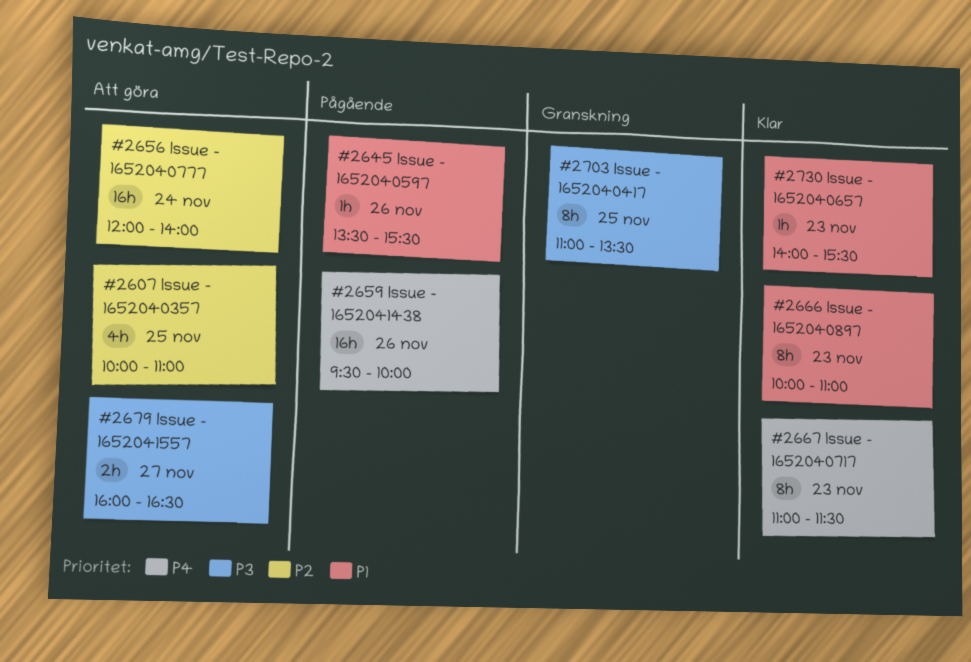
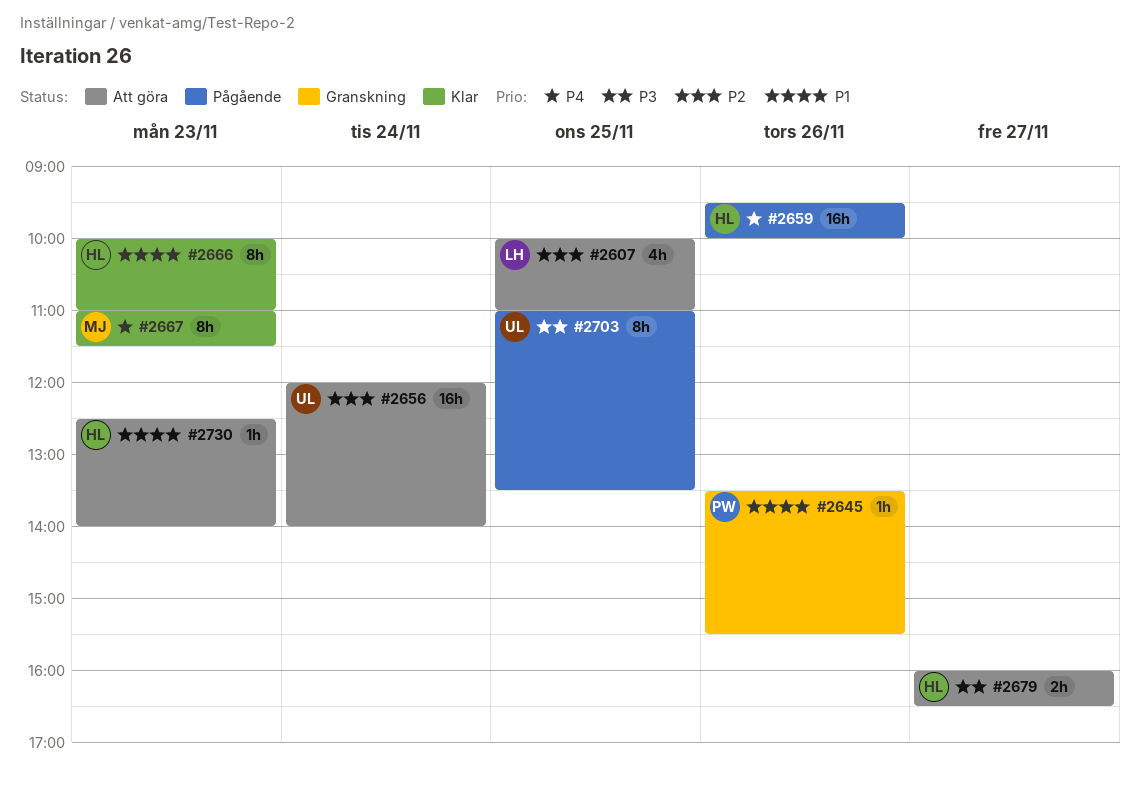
#2645, status: Pågående -> Granskning
#2703, status: Granskning -> Pågående
#2730, status: Klar -> Att göra
#2730, begins: 14:00 -> 12:30
#2730, ends: 15:30 -> 14:00

